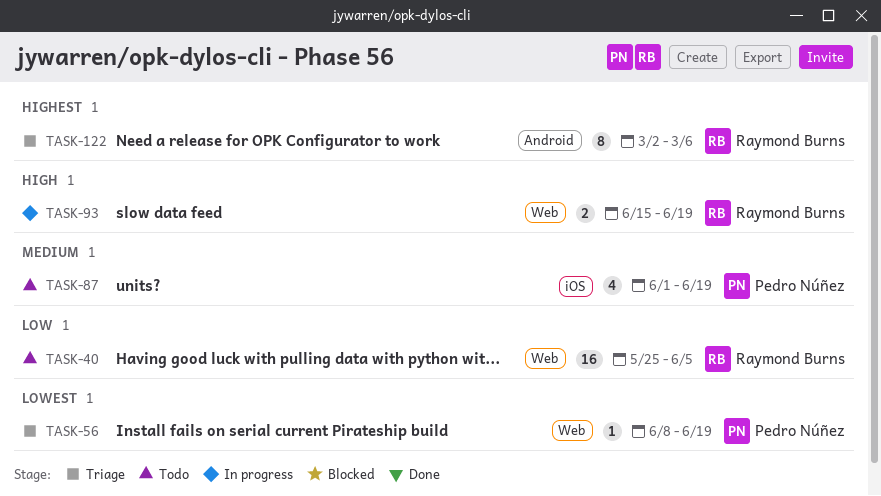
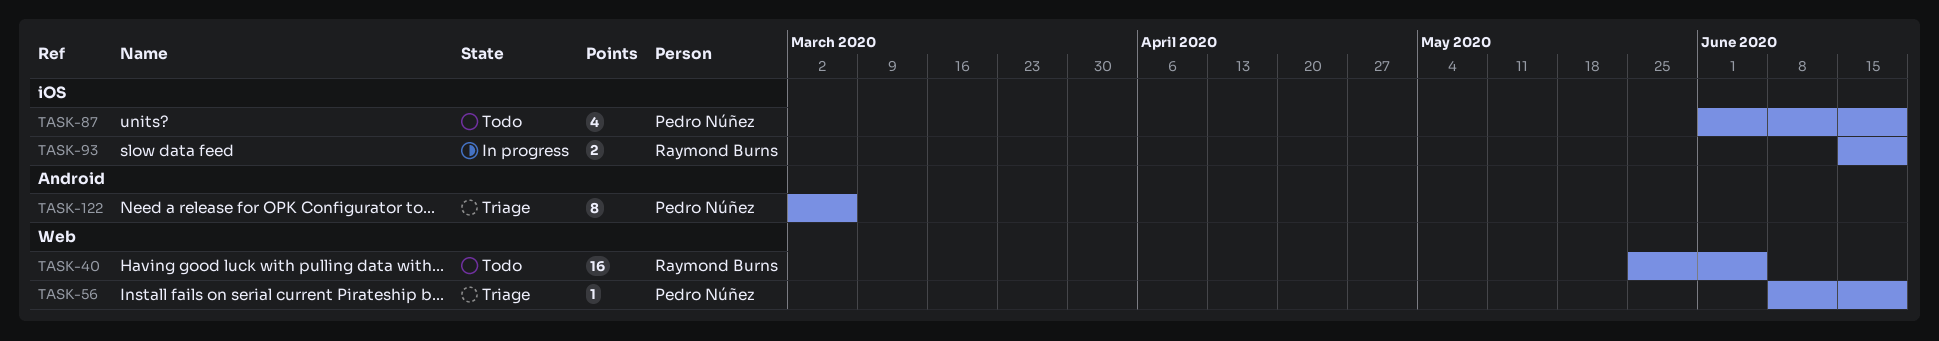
TASK-93, label: Web -> iOS
TASK-122, owner: Raymond Burns -> Pedro Núñez

